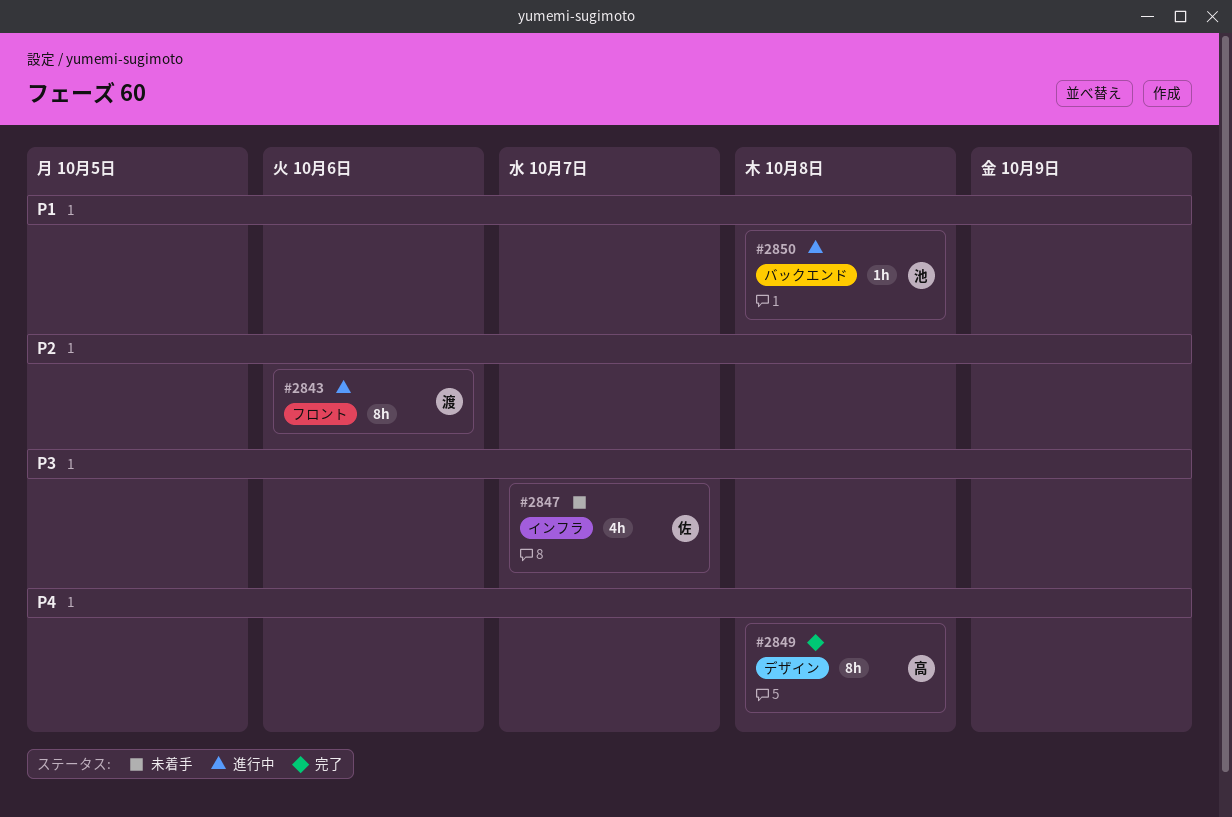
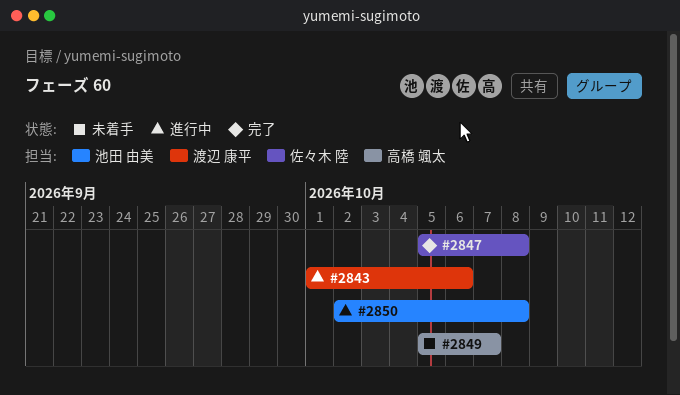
#2847, status: 未着手 -> 完了
#2847, due: Oct 7 -> Oct 8
#2849, status: 完了 -> 未着手
#2849, due: Oct 8 -> Oct 7

